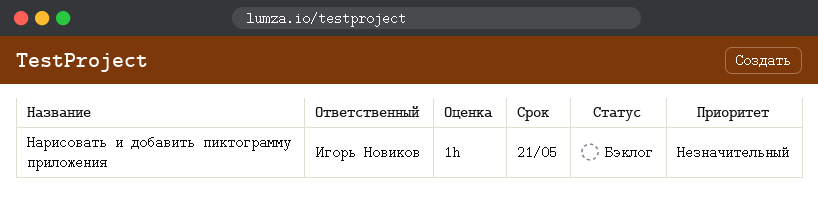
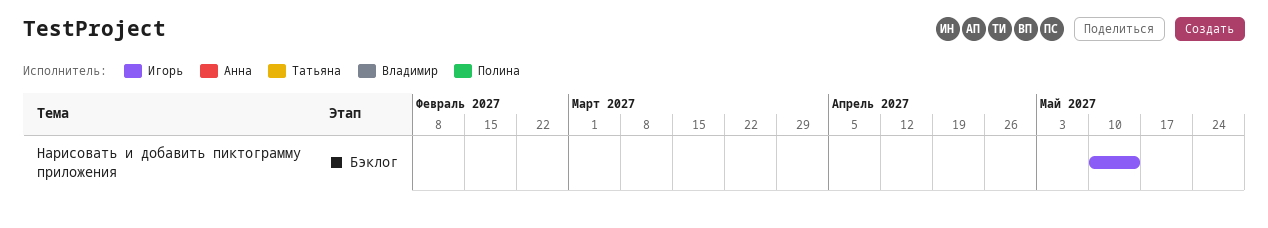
Нарисовать и добавить пиктограмму приложения, due: May 21 -> May 14

